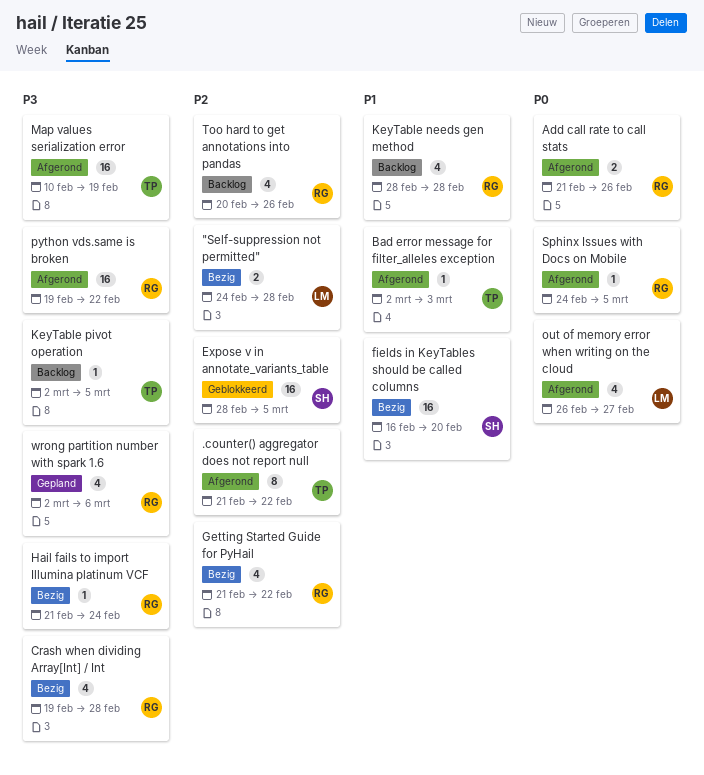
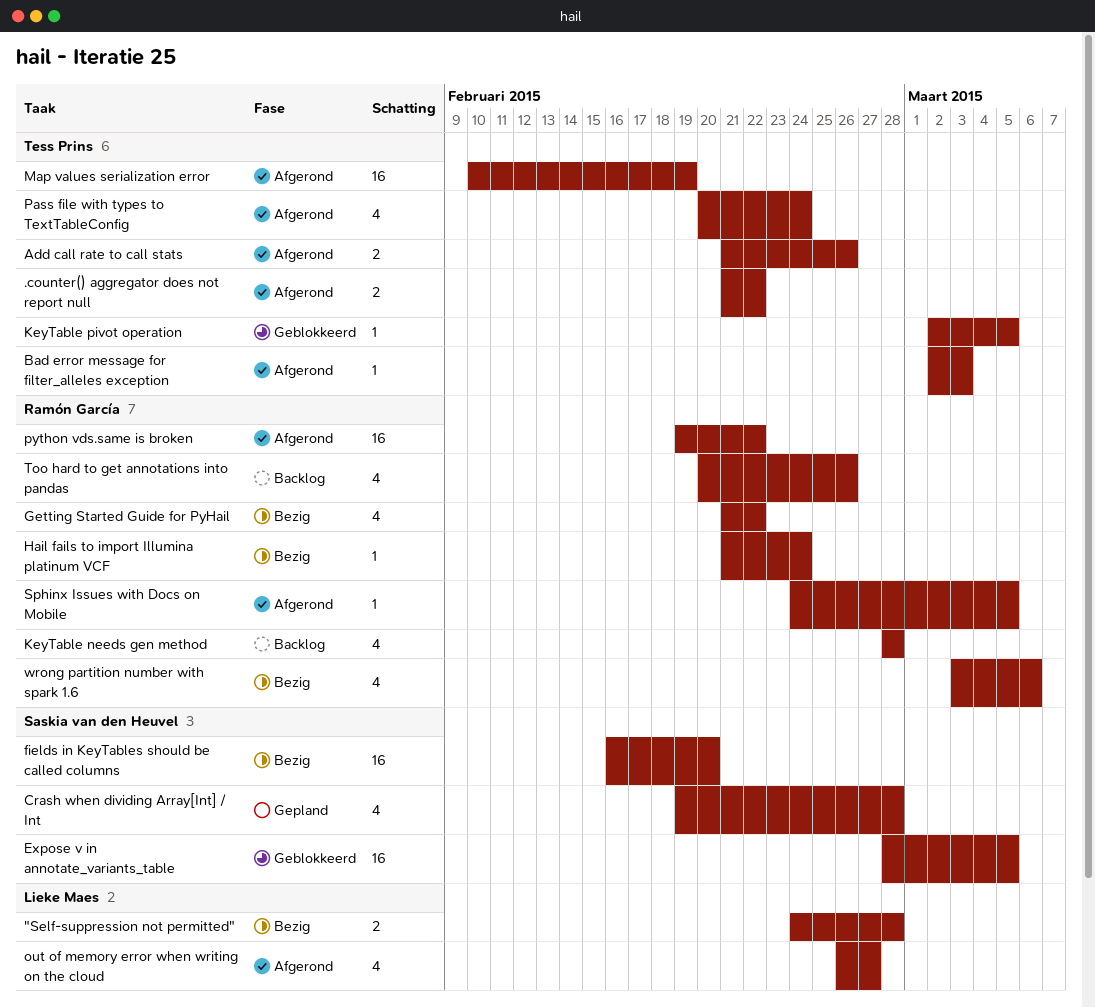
.counter() aggregator does not report null, estimate: 8 -> 2
Add call rate to call stats, owner: Ramón García -> Tess Prins
Crash when dividing Array[Int] / Int, status: Bezig -> Gepland
Crash when dividing Array[Int] / Int, owner: Ramón García -> Saskia van den Heuvel
KeyTable pivot operation, status: Backlog -> Geblokkeerd
Pass file with types to TextTableConfig: none -> present
wrong partition number with spark 1.6, status: Gepland -> Bezig
wrong partition number with spark 1.6, start: Mar 2 -> Mar 3

